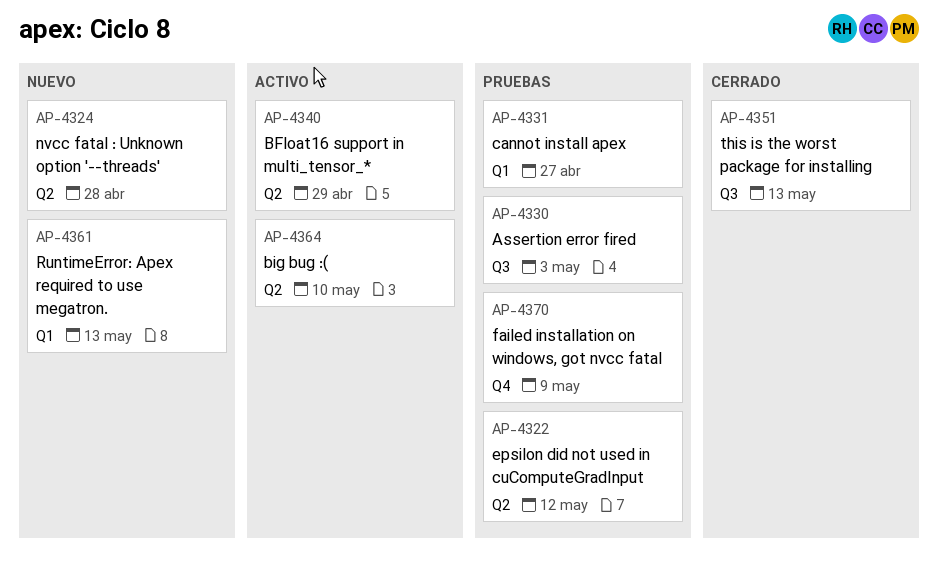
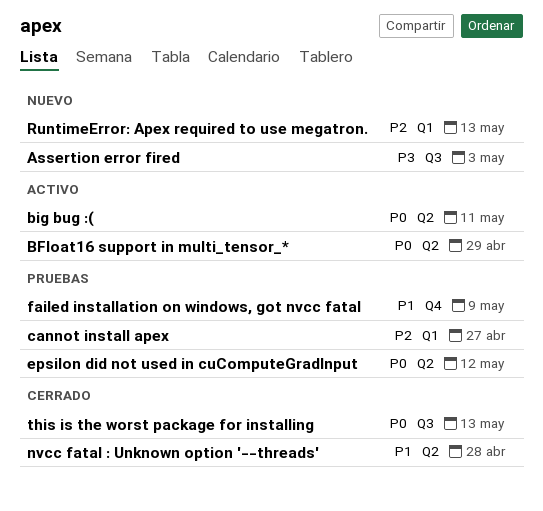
Assertion error fired, status: Pruebas -> Nuevo
big bug :(, due: May 10 -> May 11
nvcc fatal : Unknown option '--threads', status: Nuevo -> Cerrado

